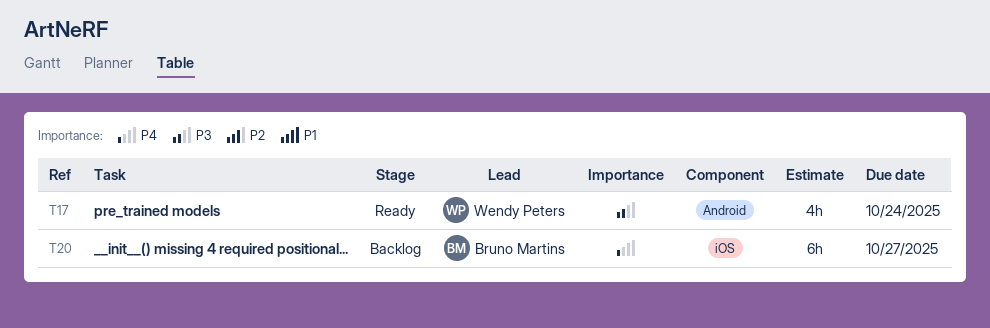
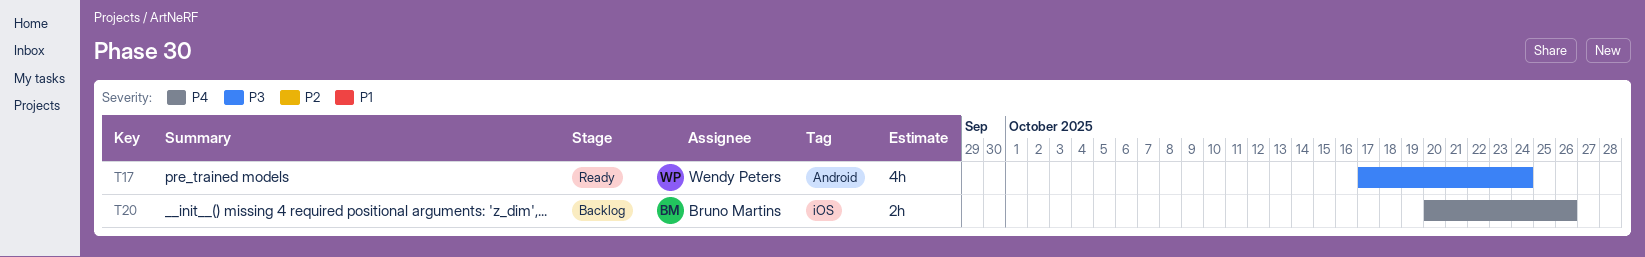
T20, estimate: 6h -> 2h
T20, due: Oct 27 -> Oct 26

